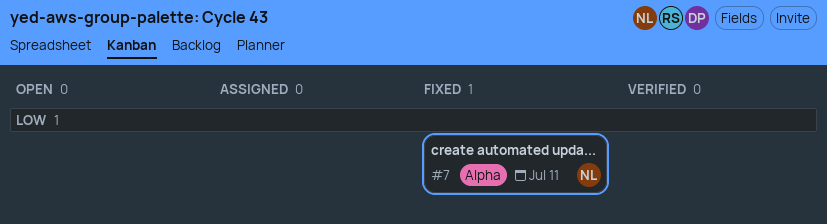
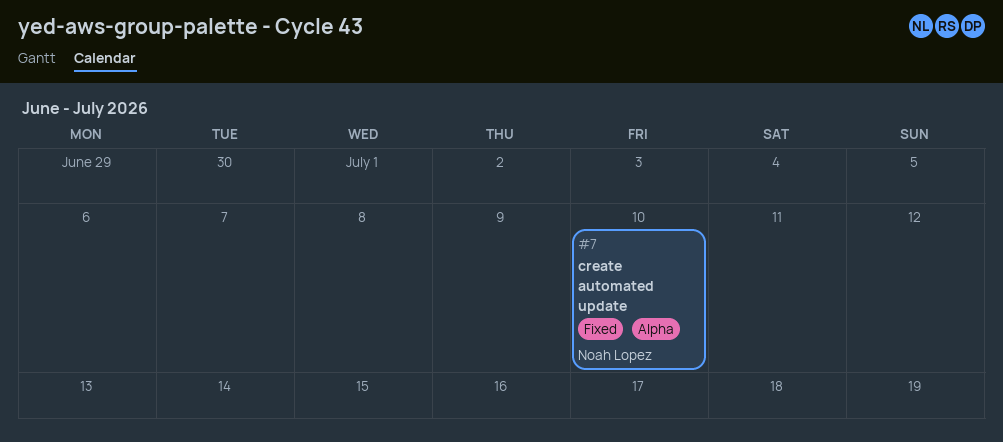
#7, due: Jul 11 -> Jul 10

